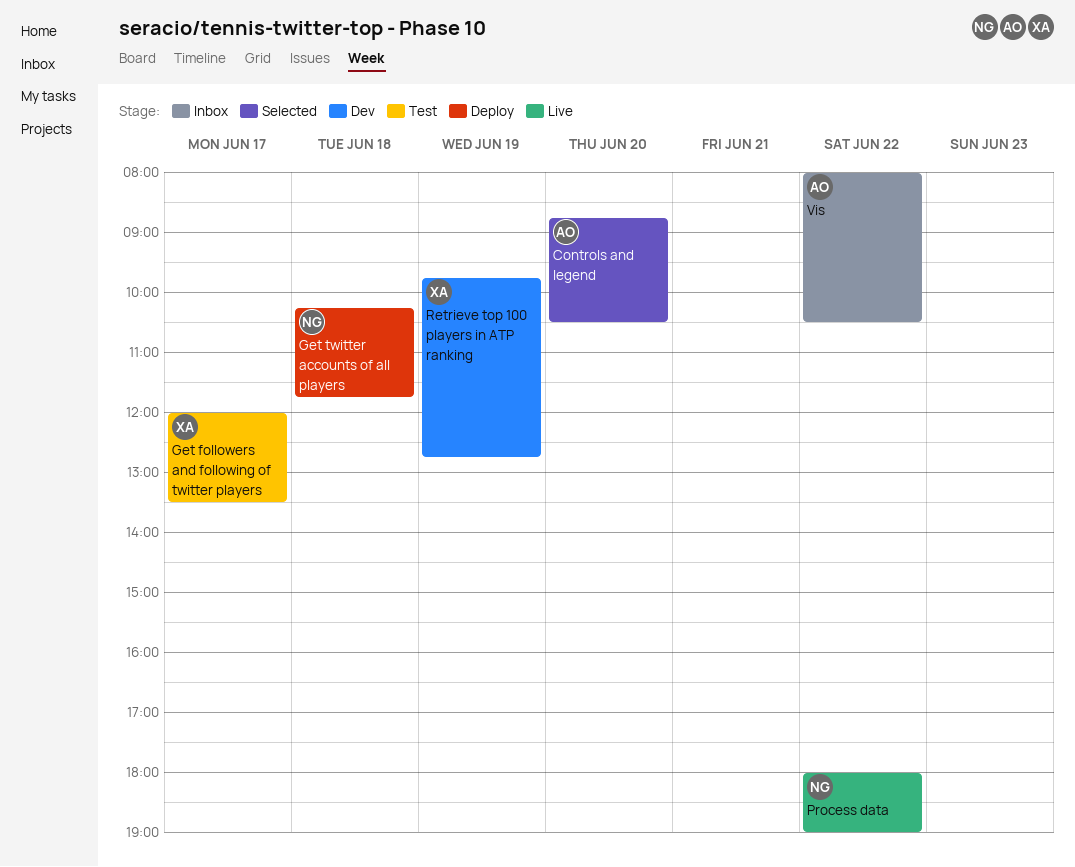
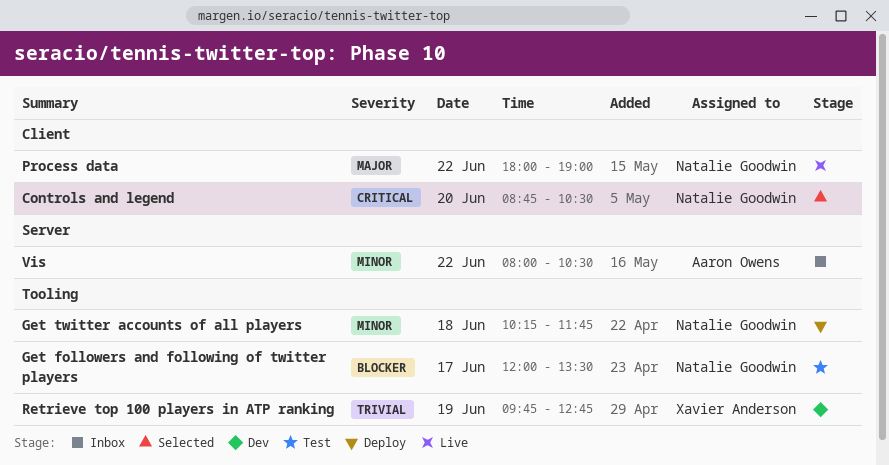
Controls and legend, owner: Aaron Owens -> Natalie Goodwin
Get followers and following of twitter players, owner: Xavier Anderson -> Natalie Goodwin

